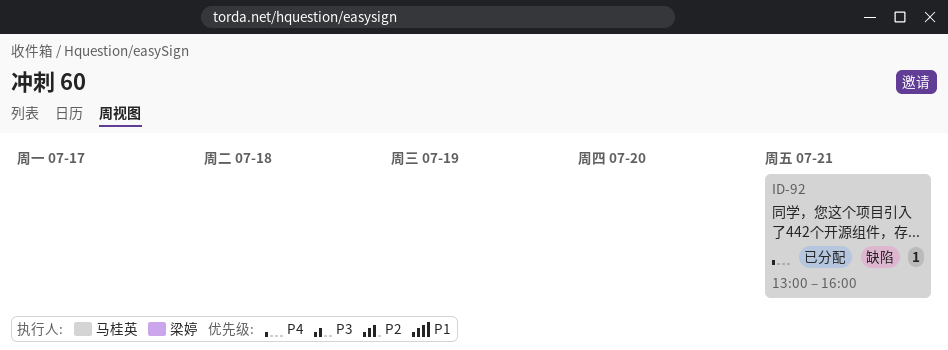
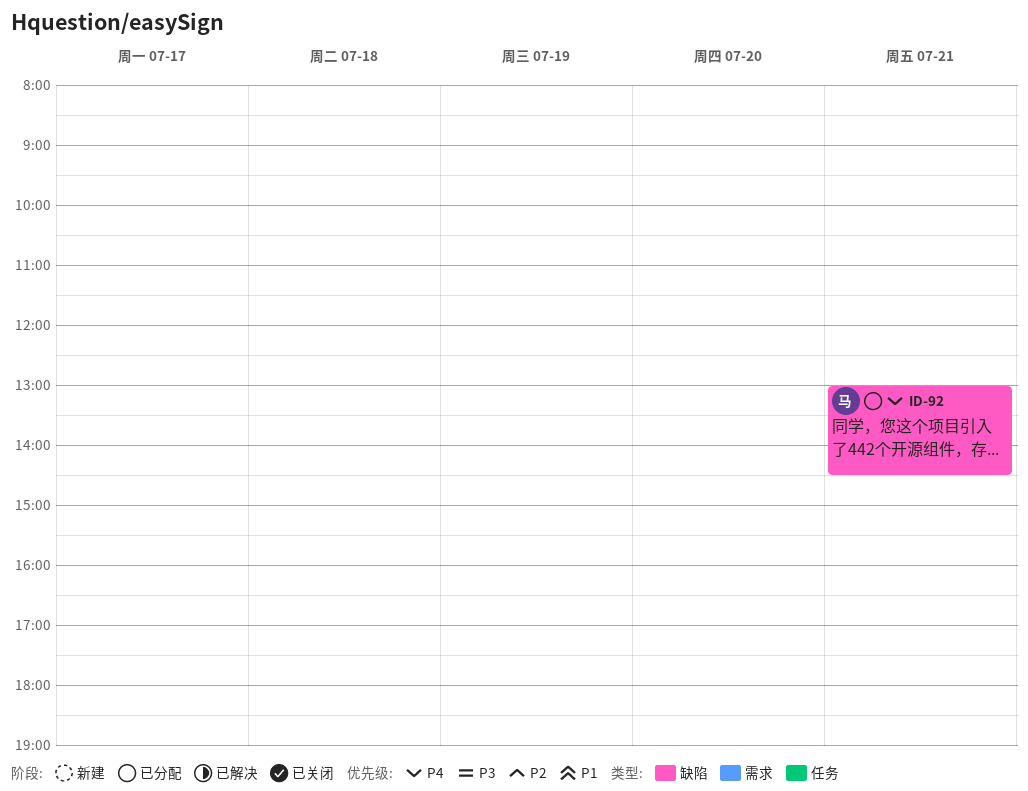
ID-92, ends: 16:00 -> 14:30

